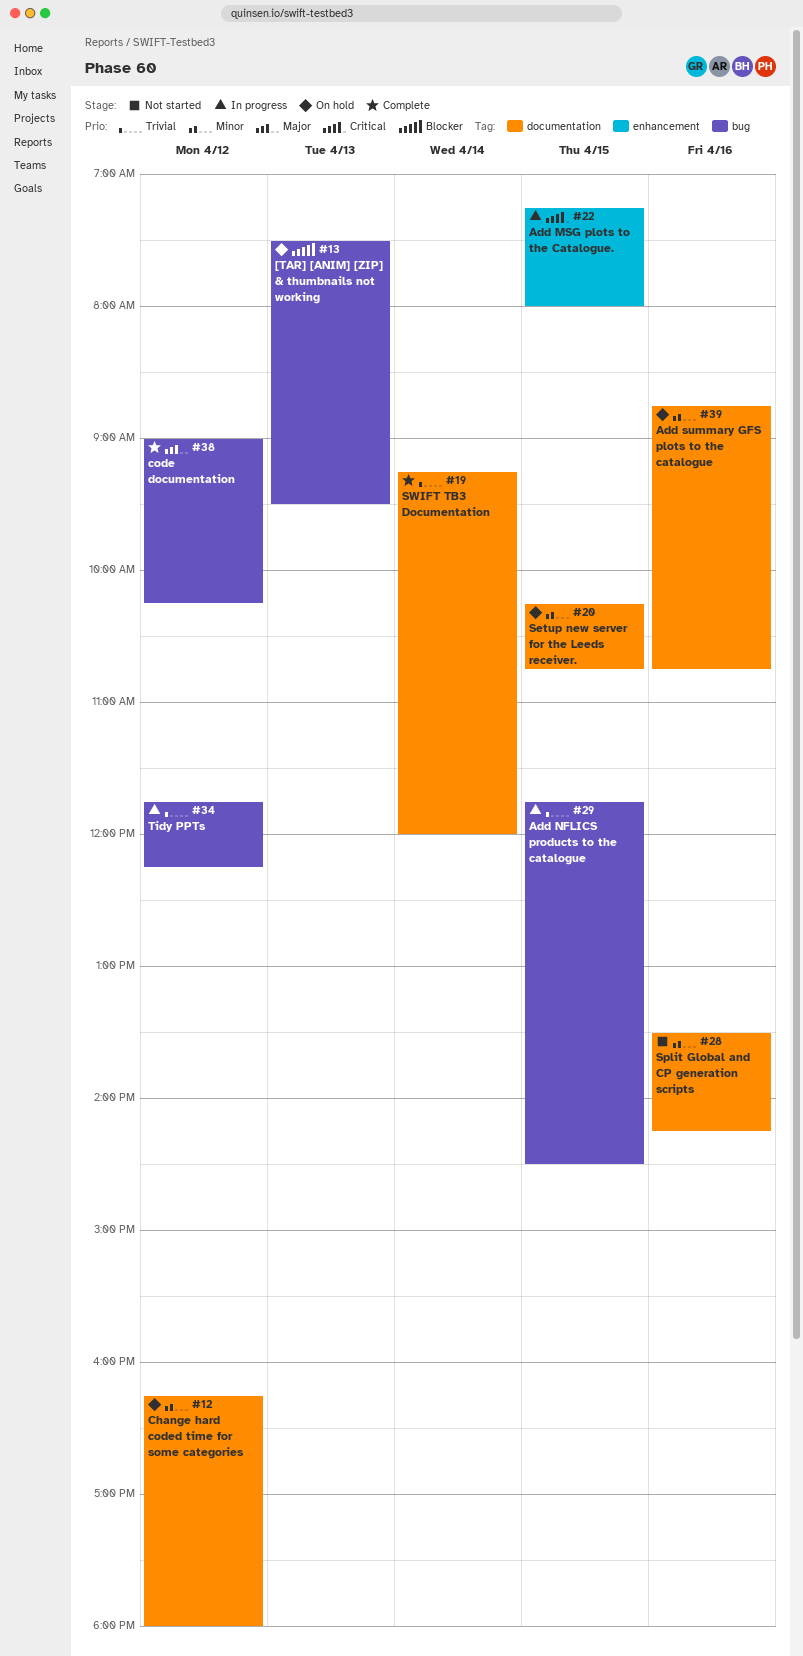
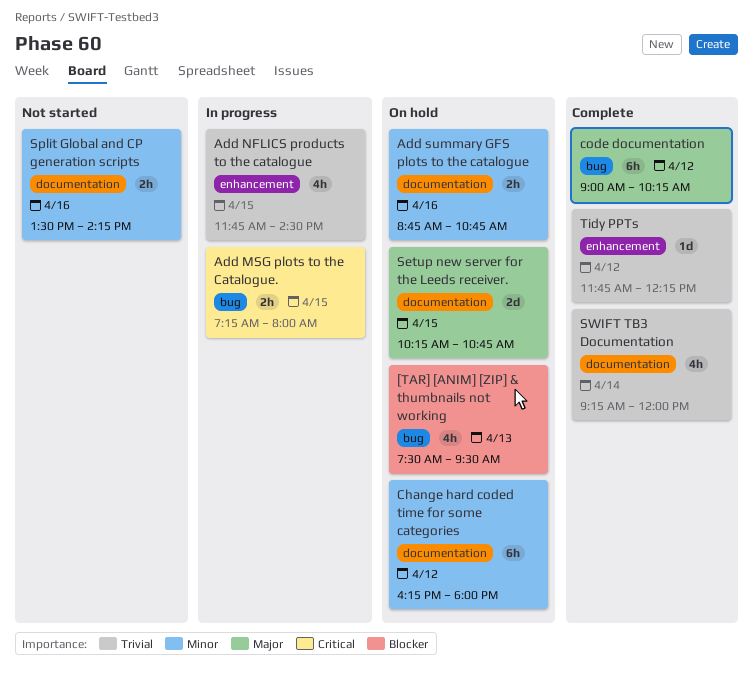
Add MSG plots to the Catalogue., label: enhancement -> bug
Add NFLICS products to the catalogue, label: bug -> enhancement
Setup new server for the Leeds receiver., priority: Minor -> Major
Tidy PPTs, status: In progress -> Complete
Tidy PPTs, label: bug -> enhancement

